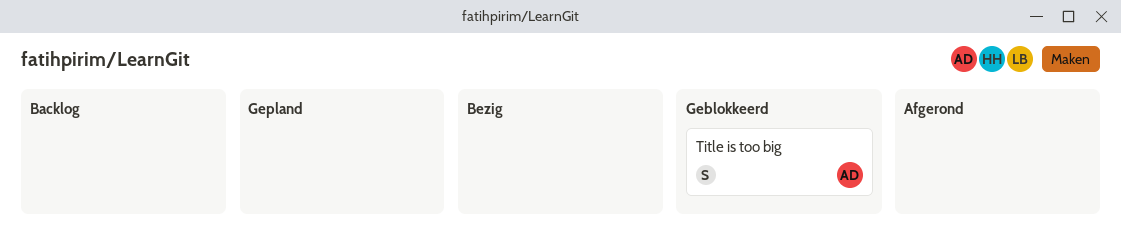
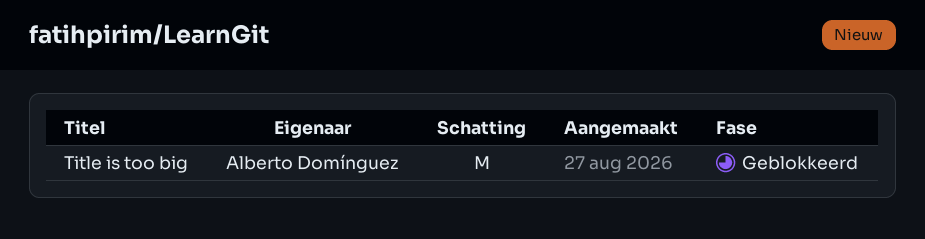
Title is too big, estimate: S -> M

